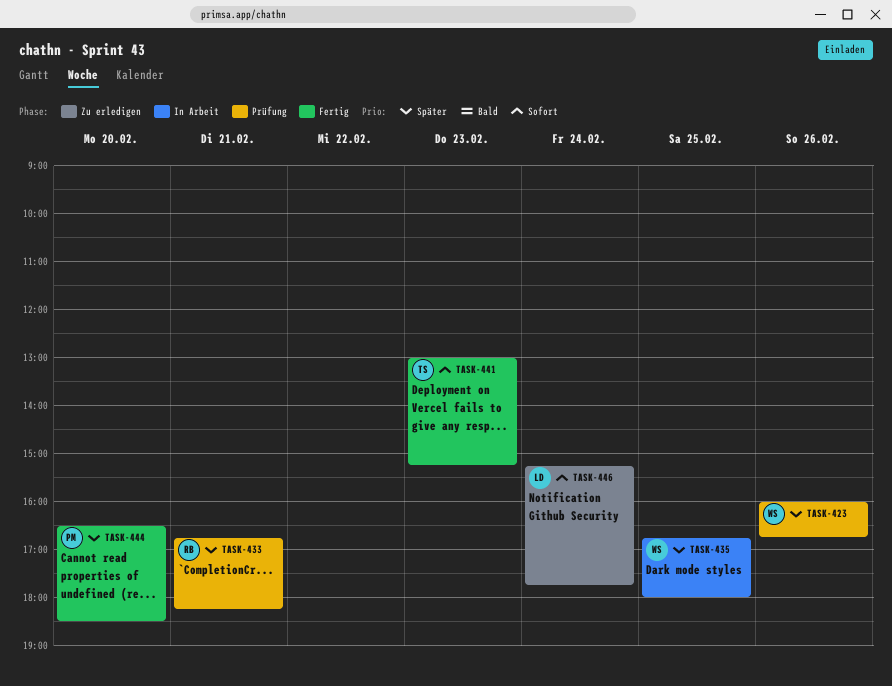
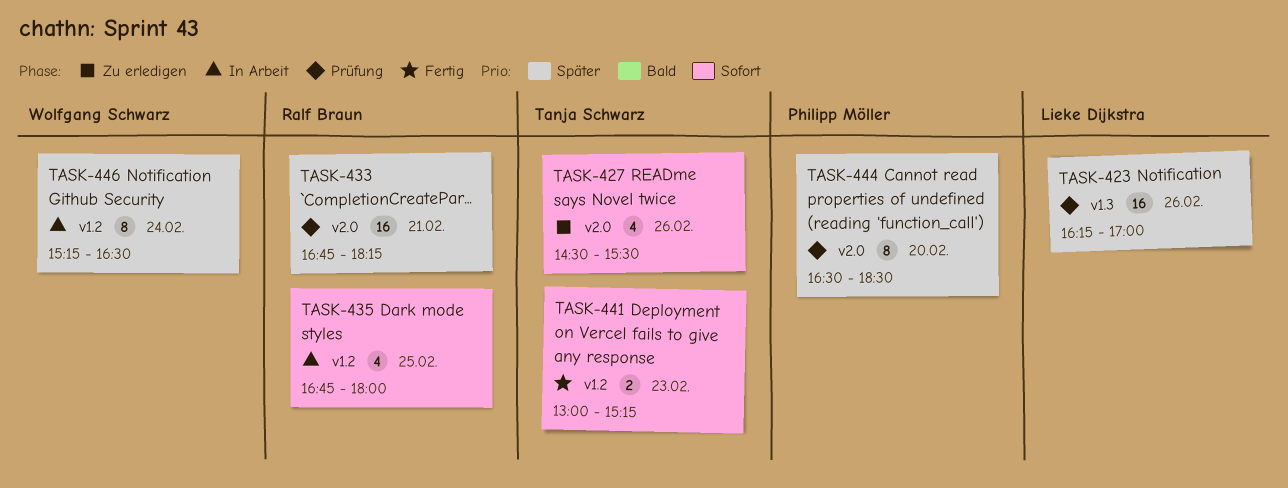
TASK-423, owner: Wolfgang Schwarz -> Lieke Dijkstra
TASK-423, begins: 16:00 -> 16:15
TASK-423, ends: 16:45 -> 17:00
TASK-427: none -> present
TASK-435, owner: Wolfgang Schwarz -> Ralf Braun
TASK-435, priority: Später -> Sofort
TASK-444, status: Fertig -> Prüfung
TASK-446, status: Zu erledigen -> In Arbeit
TASK-446, owner: Lieke Dijkstra -> Wolfgang Schwarz
TASK-446, priority: Sofort -> Später
TASK-446, ends: 17:45 -> 16:30

